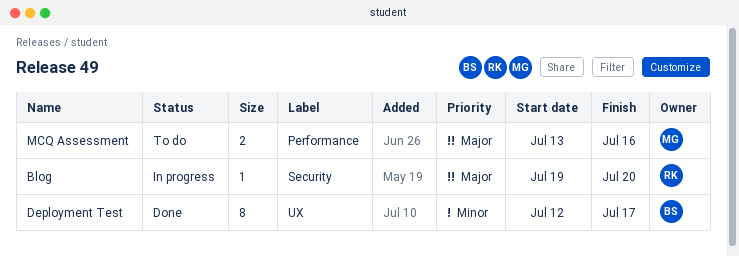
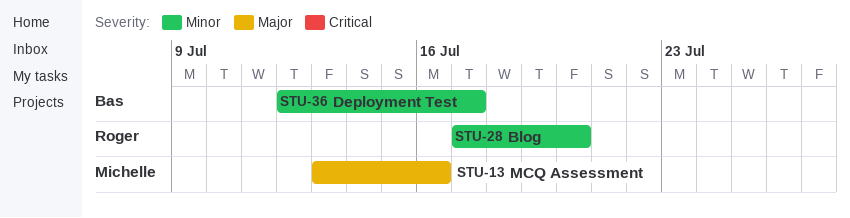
Blog, priority: Major -> Minor
Blog, start: Jul 19 -> Jul 17

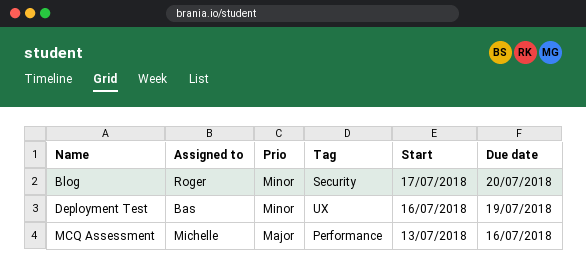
Deployment Test, start: Jul 12 -> Jul 16
Deployment Test, due: Jul 17 -> Jul 19

